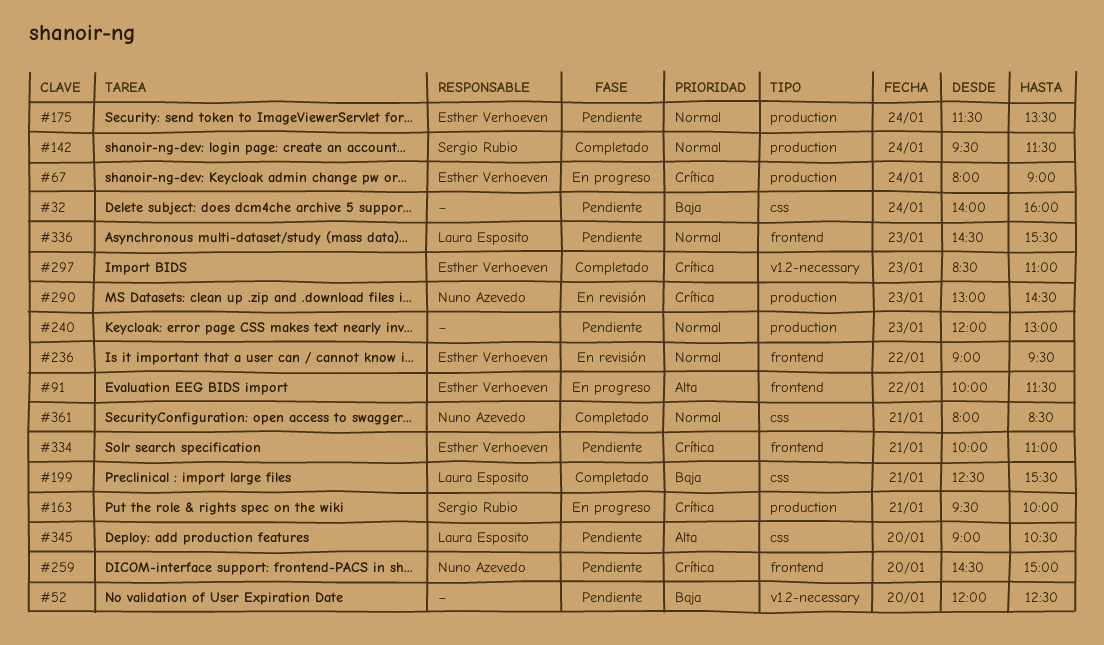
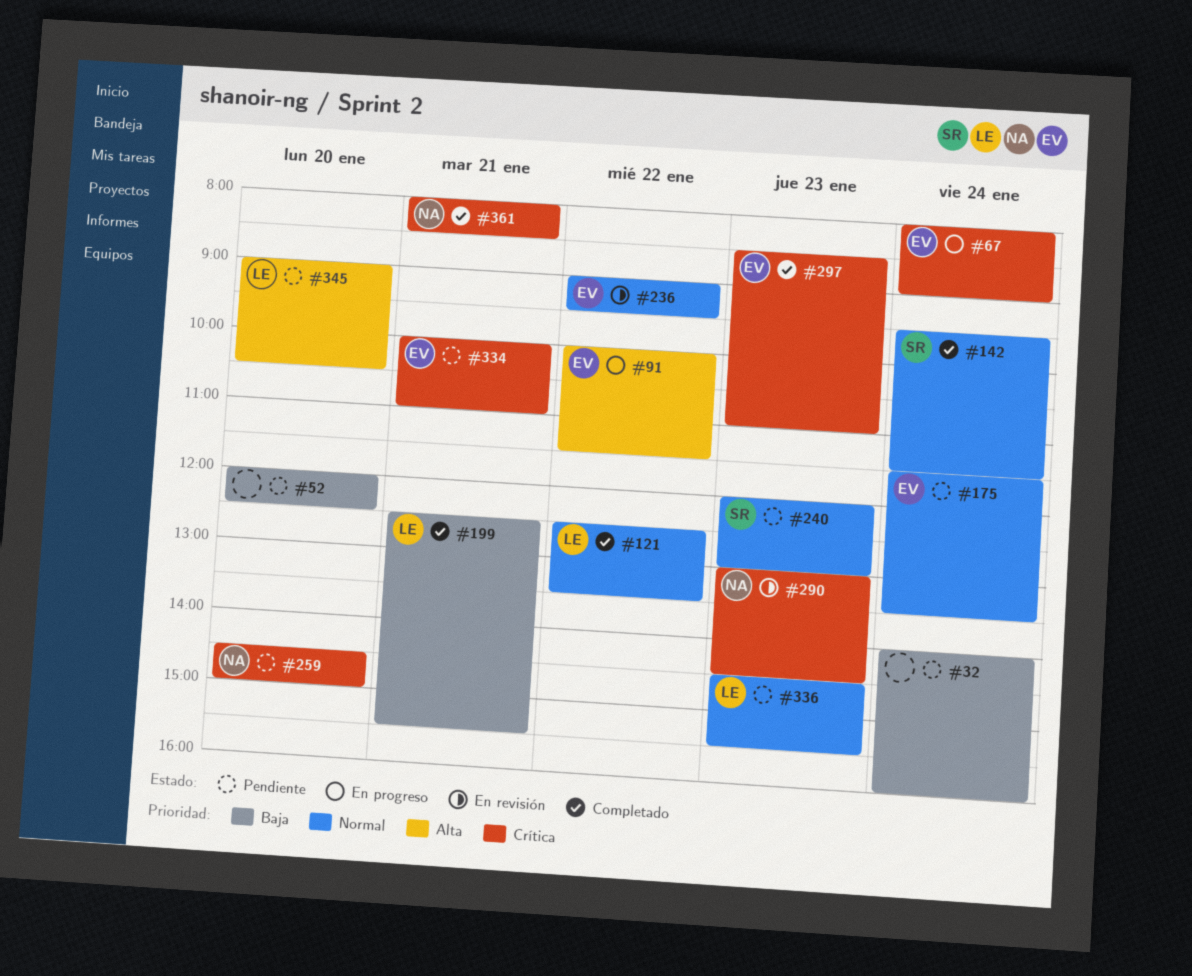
#121: none -> present
#163: present -> none
#240, owner: none -> Sergio Rubio
#361, priority: Normal -> Crítica

